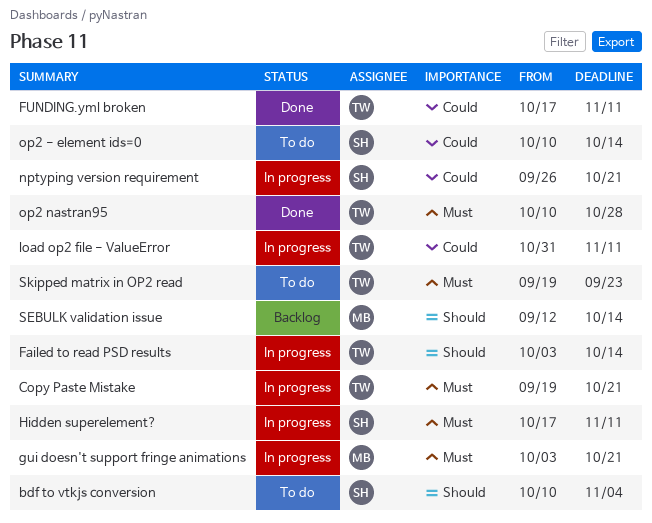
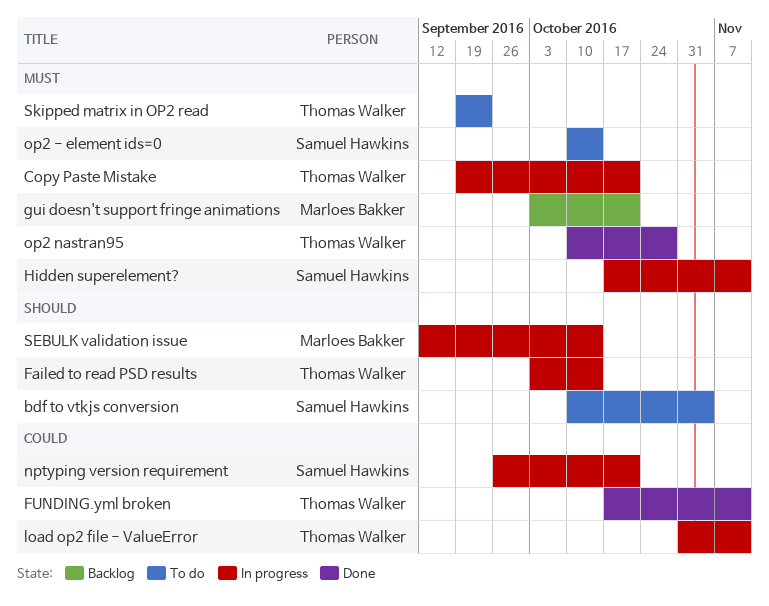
gui doesn't support fringe animations, status: In progress -> Backlog
op2 - element ids=0, priority: Could -> Must
SEBULK validation issue, status: Backlog -> In progress

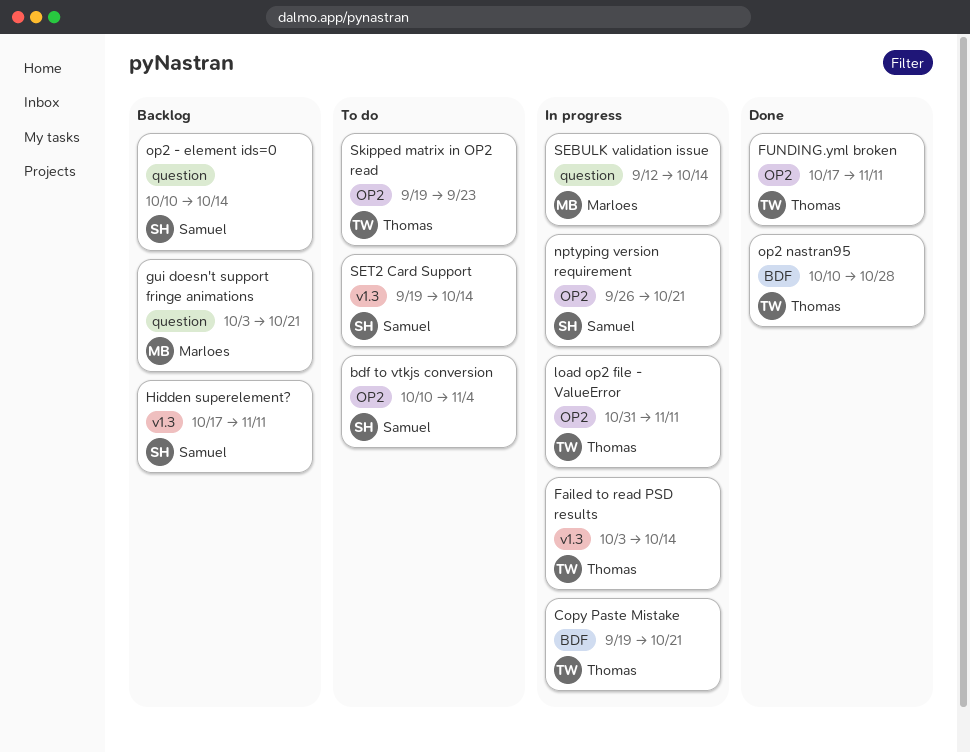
Hidden superelement?, status: In progress -> Backlog
op2 - element ids=0, status: To do -> Backlog
SET2 Card Support: none -> present

